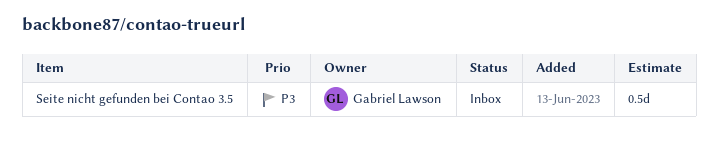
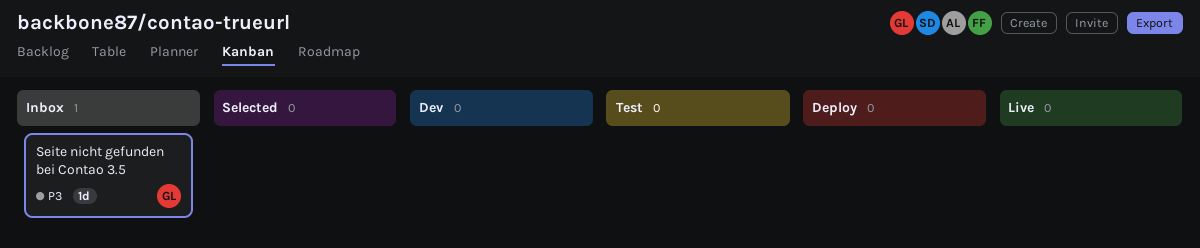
Seite nicht gefunden bei Contao 3.5, estimate: 0.5d -> 1d

